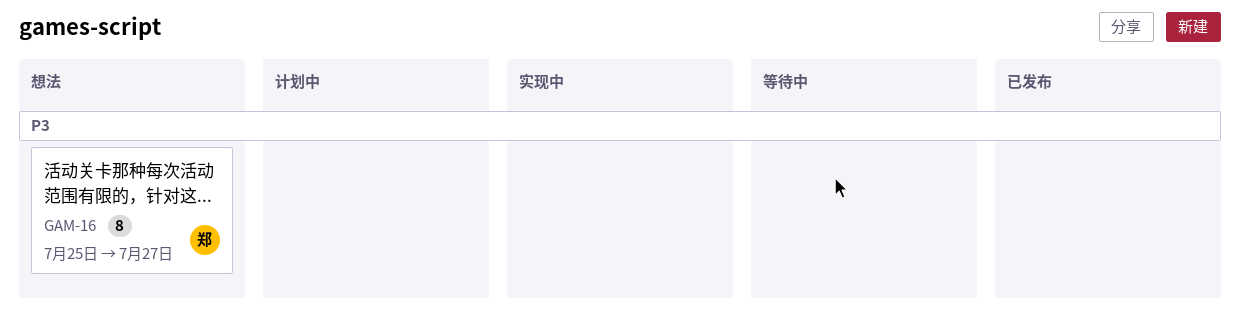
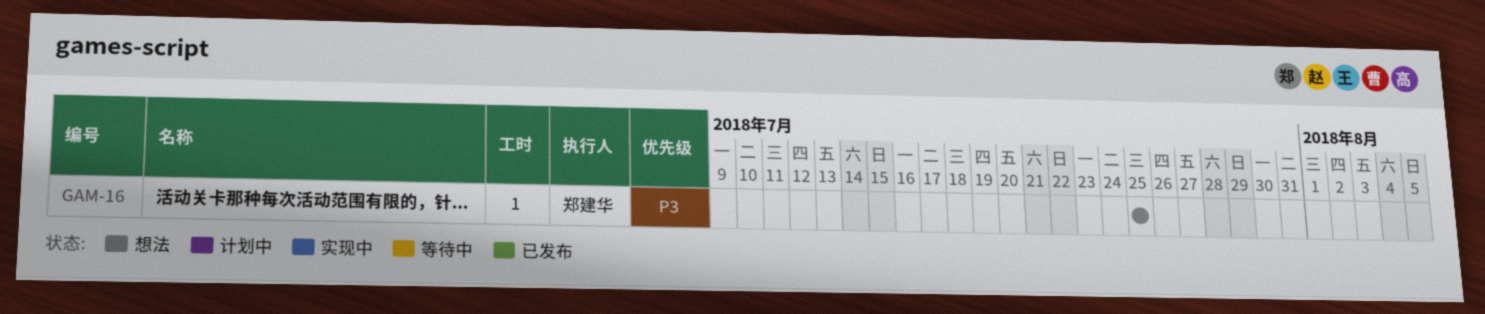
GAM-16, estimate: 8 -> 1
GAM-16, due: Jul 27 -> Jul 25

